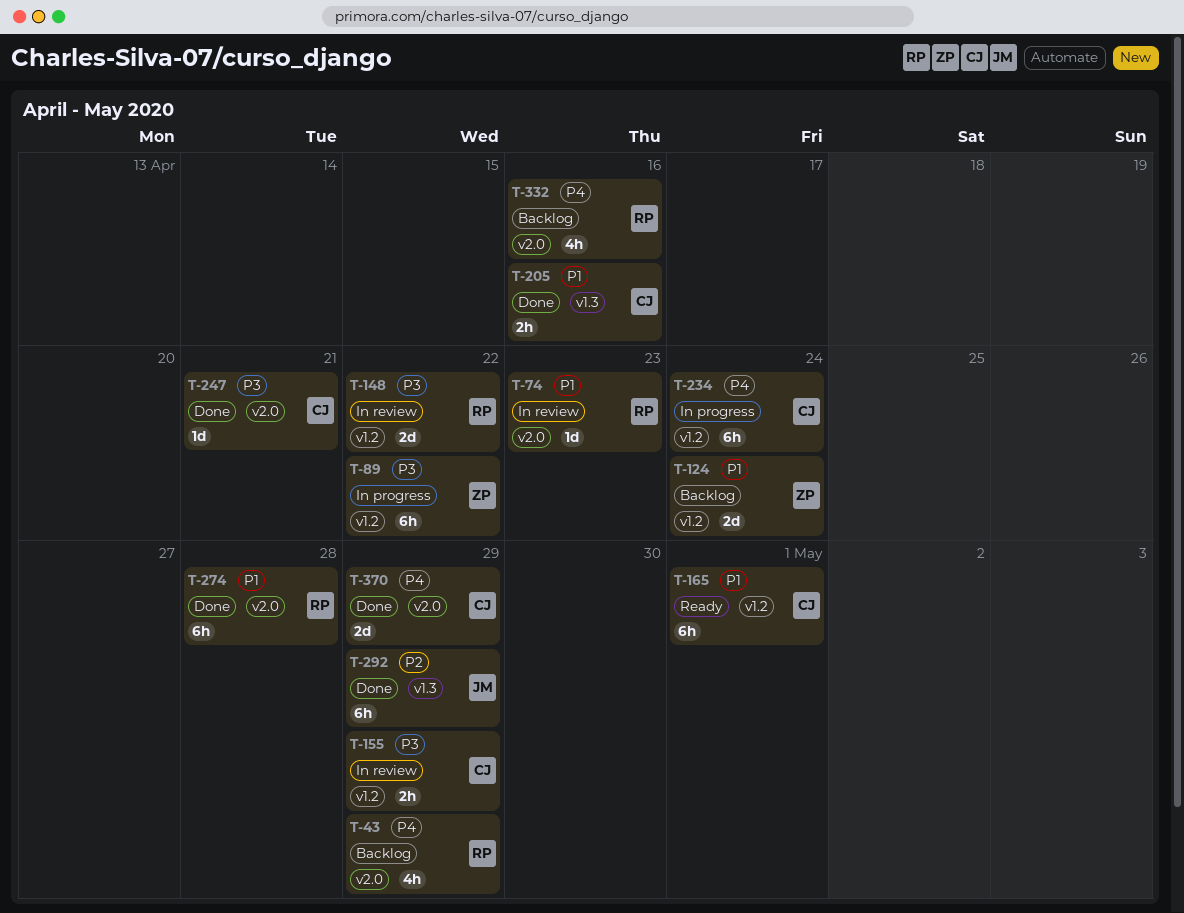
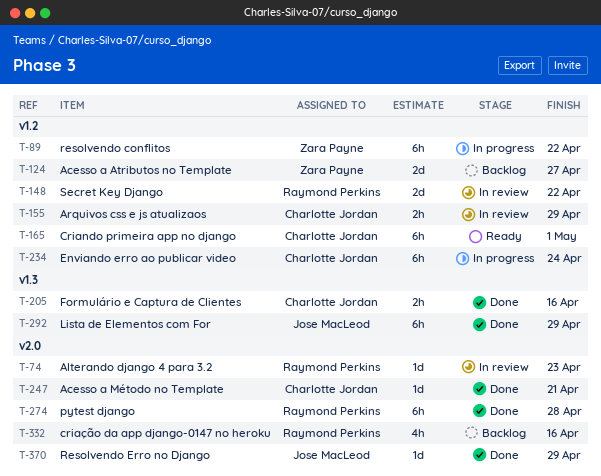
T-43: present -> none
T-124, due: Apr 24 -> Apr 27
T-370, owner: Charlotte Jordan -> Jose MacLeod
T-370, estimate: 2d -> 1d

